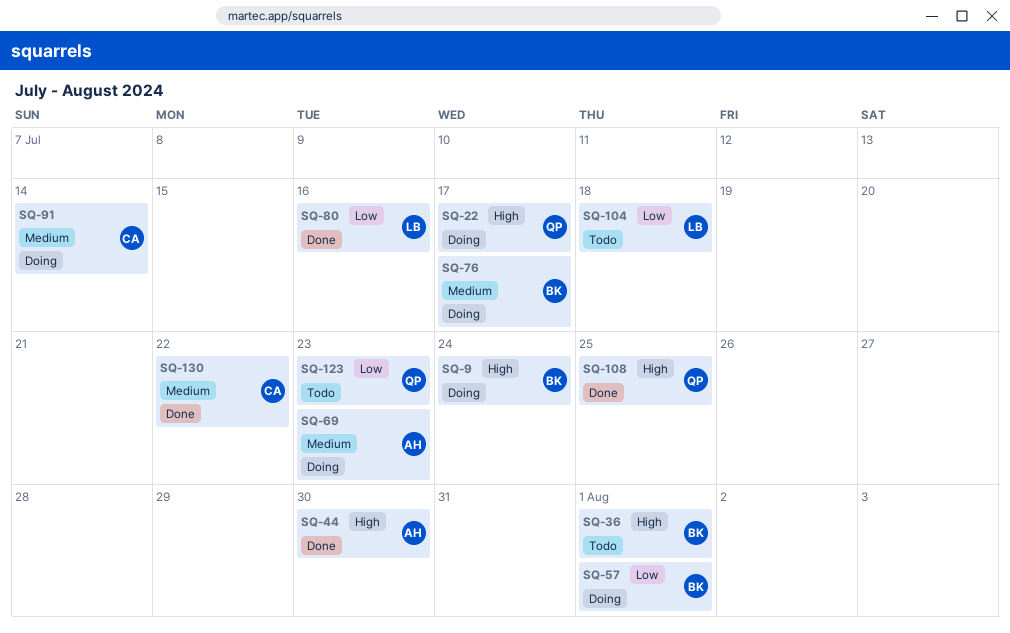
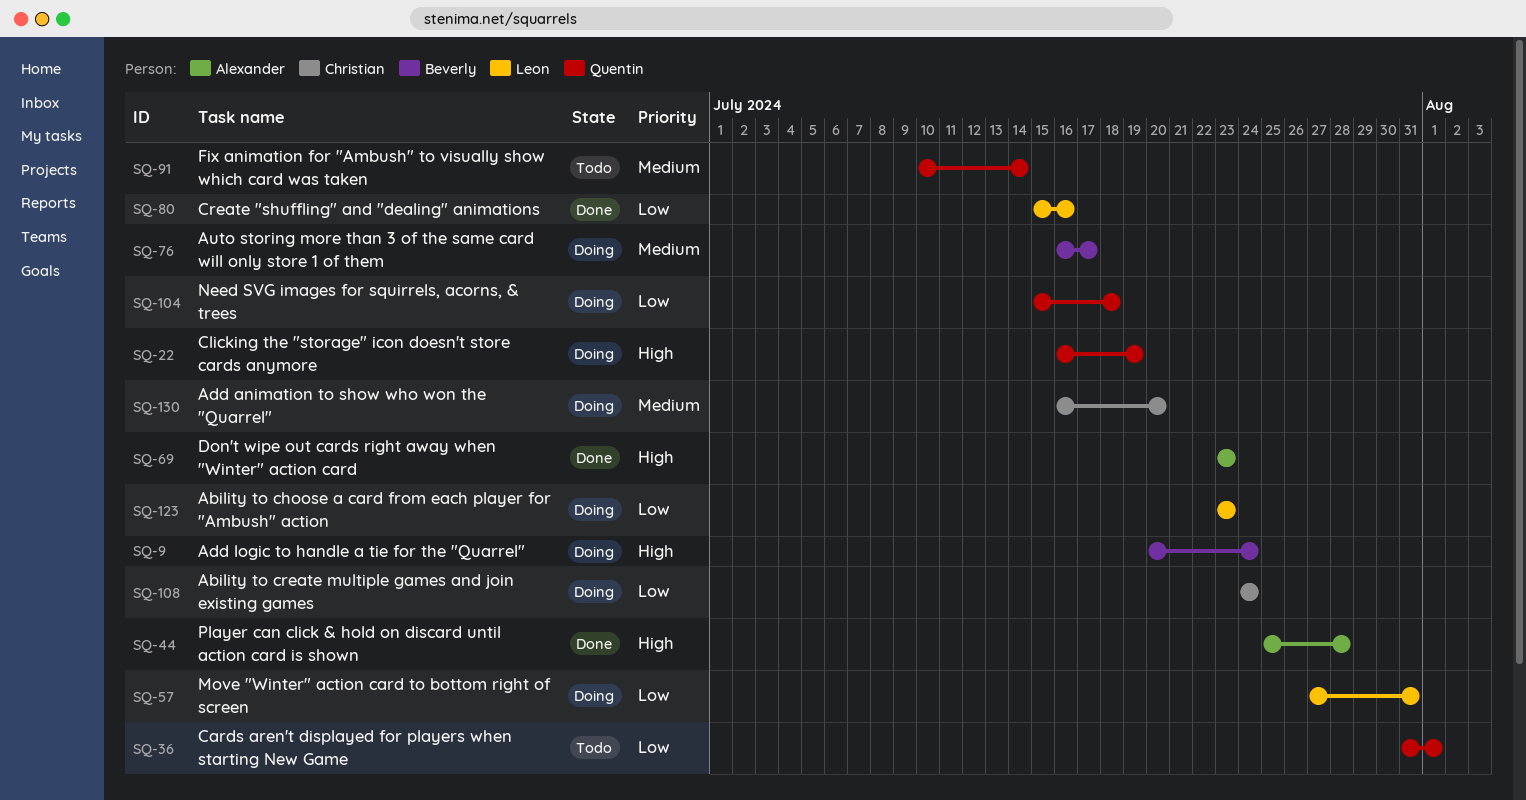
SQ-22, due: Jul 17 -> Jul 19
SQ-36, owner: Beverly -> Quentin
SQ-36, priority: High -> Low
SQ-44, due: Jul 30 -> Jul 28
SQ-57, owner: Beverly -> Leon
SQ-57, due: Aug 1 -> Jul 31
SQ-69, status: Doing -> Done
SQ-69, priority: Medium -> High
SQ-91, status: Doing -> Todo
SQ-91, owner: Christian -> Quentin
SQ-104, status: Todo -> Doing
SQ-104, owner: Leon -> Quentin
SQ-108, status: Done -> Doing
SQ-108, owner: Quentin -> Christian
SQ-108, priority: High -> Low
SQ-108, due: Jul 25 -> Jul 24
SQ-123, status: Todo -> Doing
SQ-123, owner: Quentin -> Leon
SQ-130, status: Done -> Doing
SQ-130, due: Jul 22 -> Jul 20

